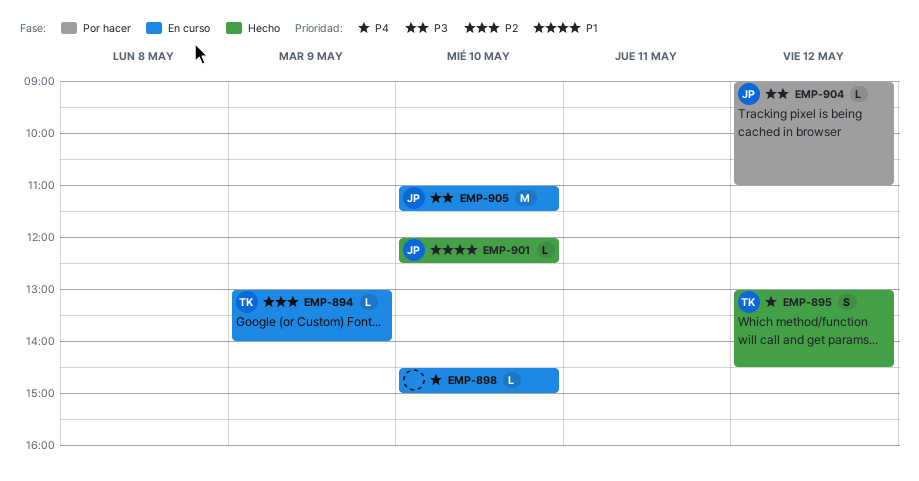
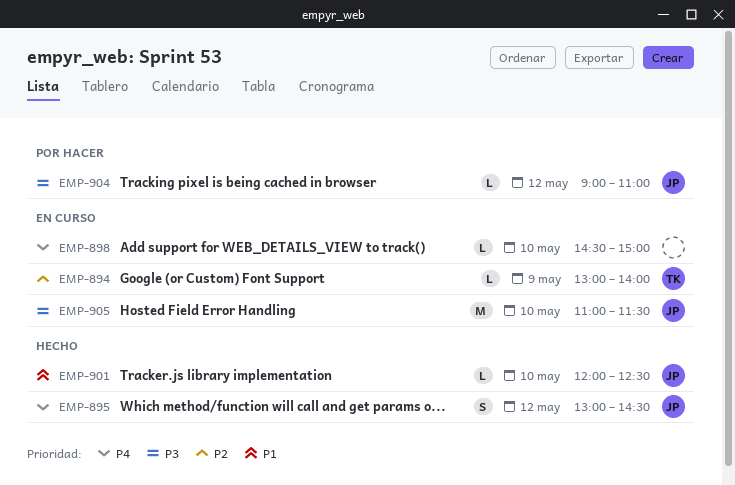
EMP-895, owner: TK -> JP

